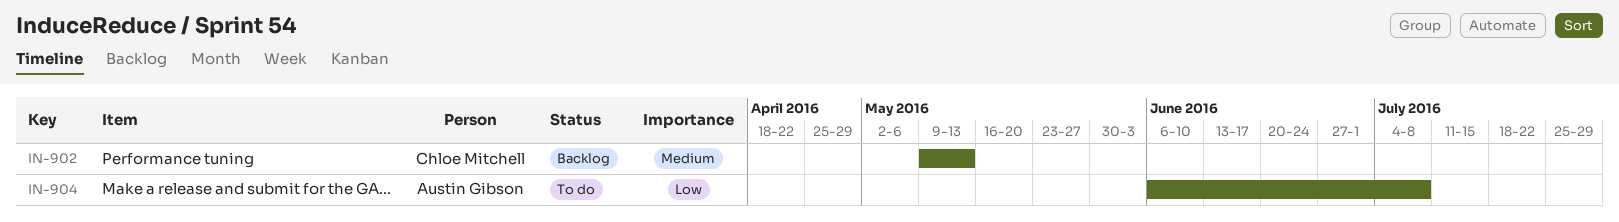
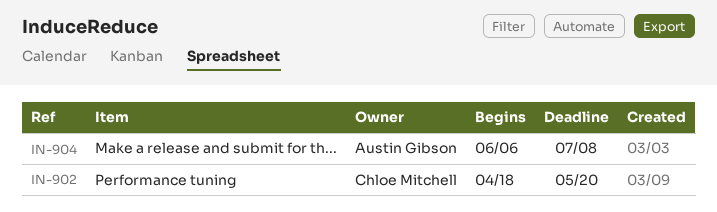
IN-902, start: May 9 -> Apr 18
IN-902, due: May 13 -> May 20

